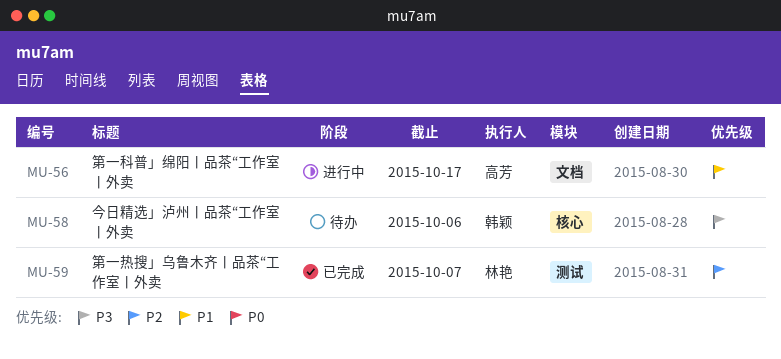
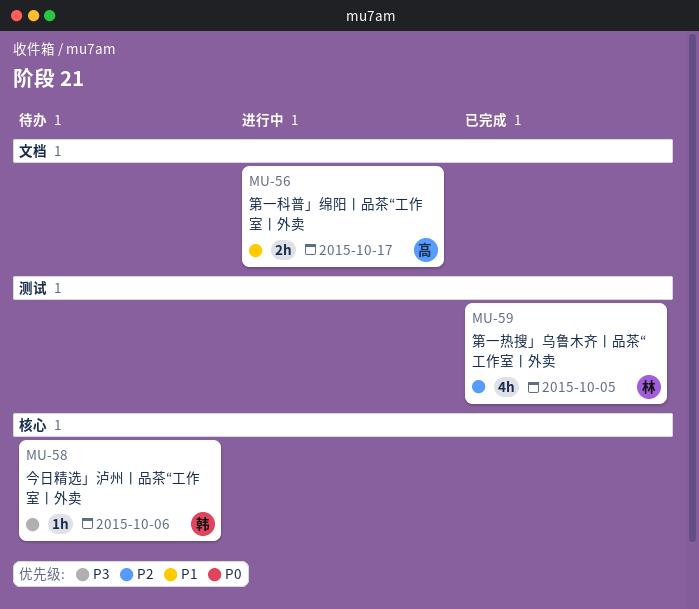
MU-59, due: Oct 7 -> Oct 5

